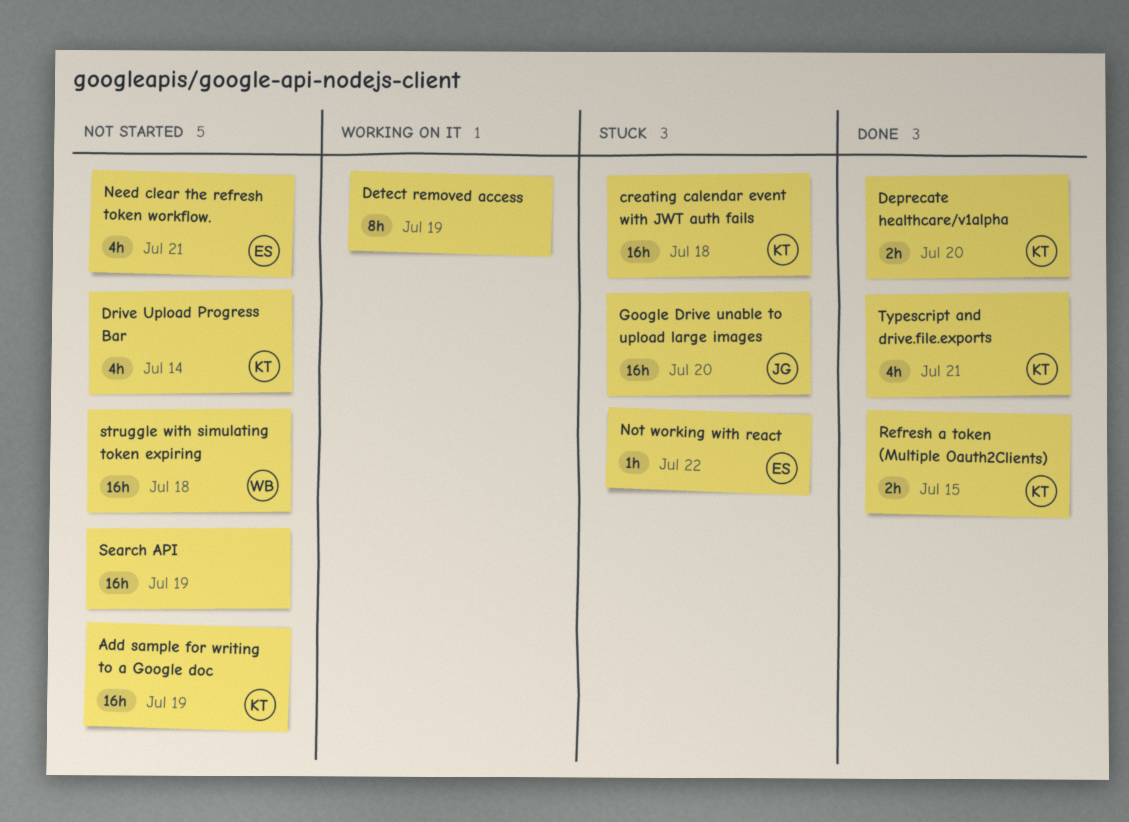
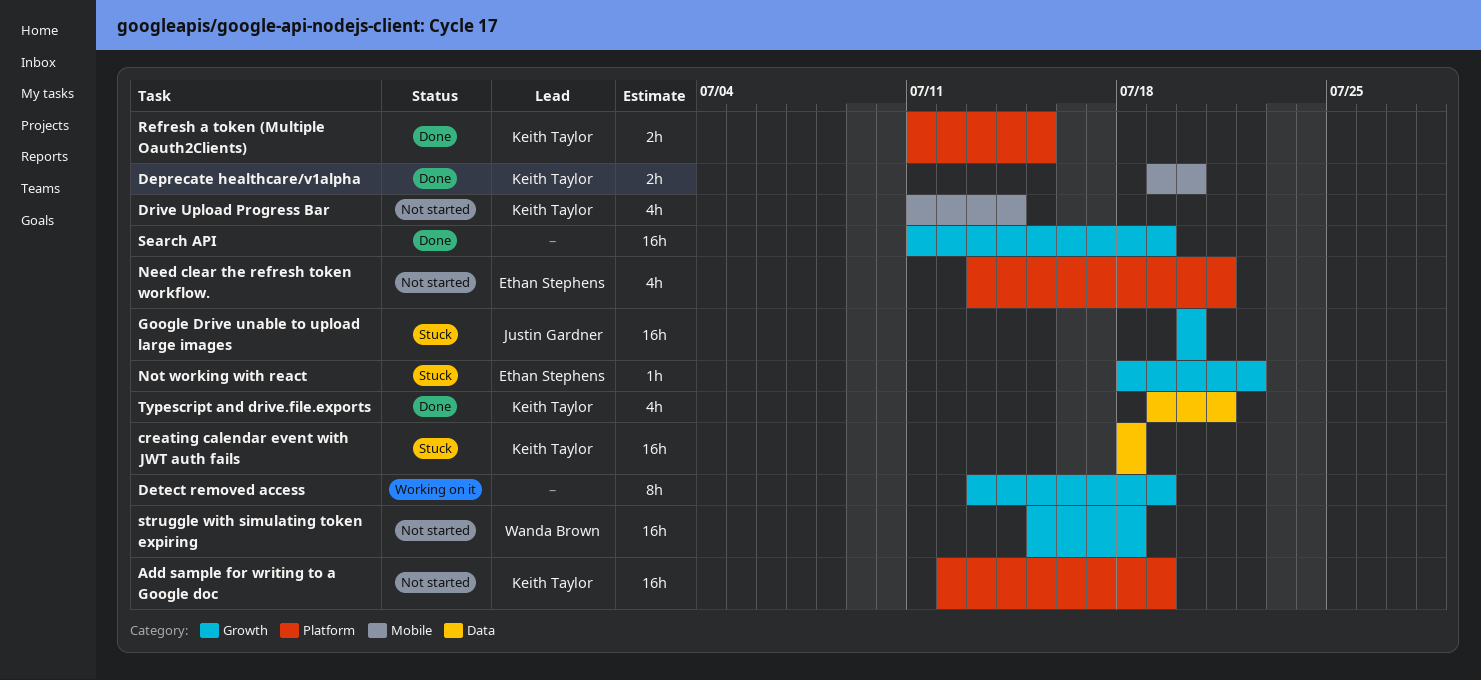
Search API, status: Not started -> Done

